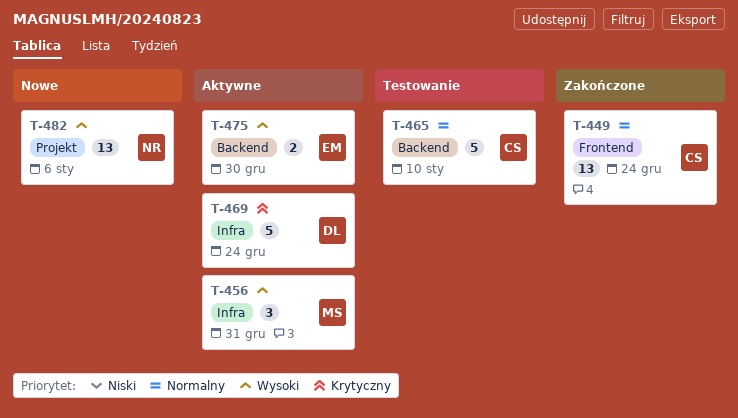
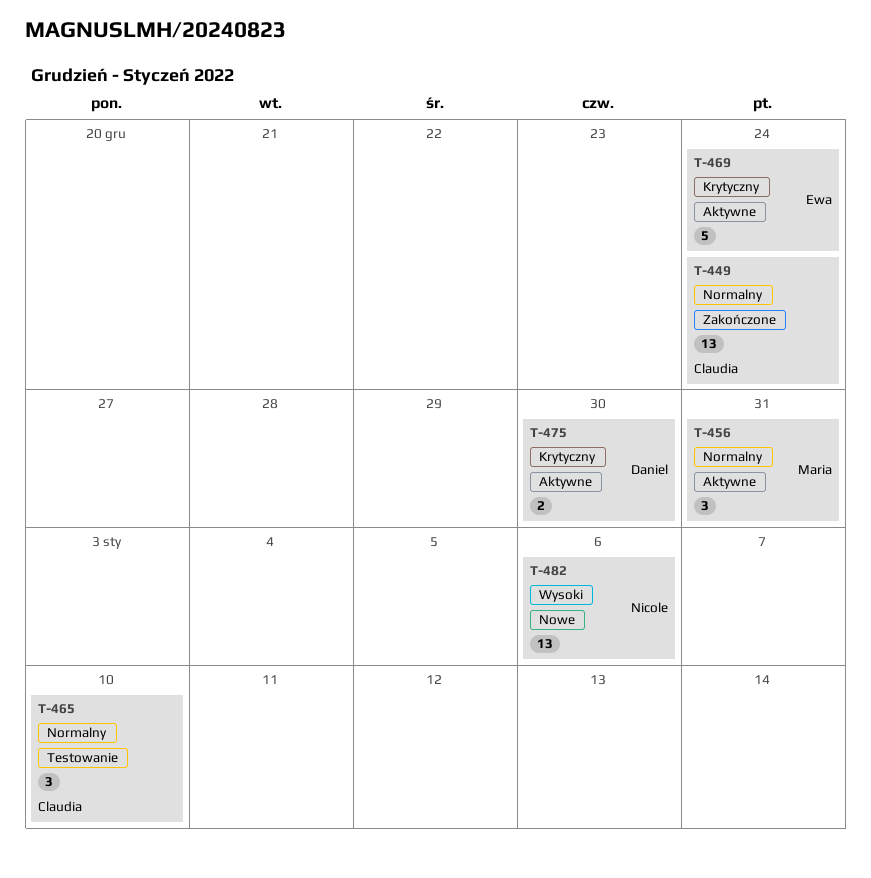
T-456, priority: Wysoki -> Normalny
T-465, estimate: 5 -> 3
T-469, owner: Daniel -> Ewa
T-475, owner: Ewa -> Daniel
T-475, priority: Wysoki -> Krytyczny

